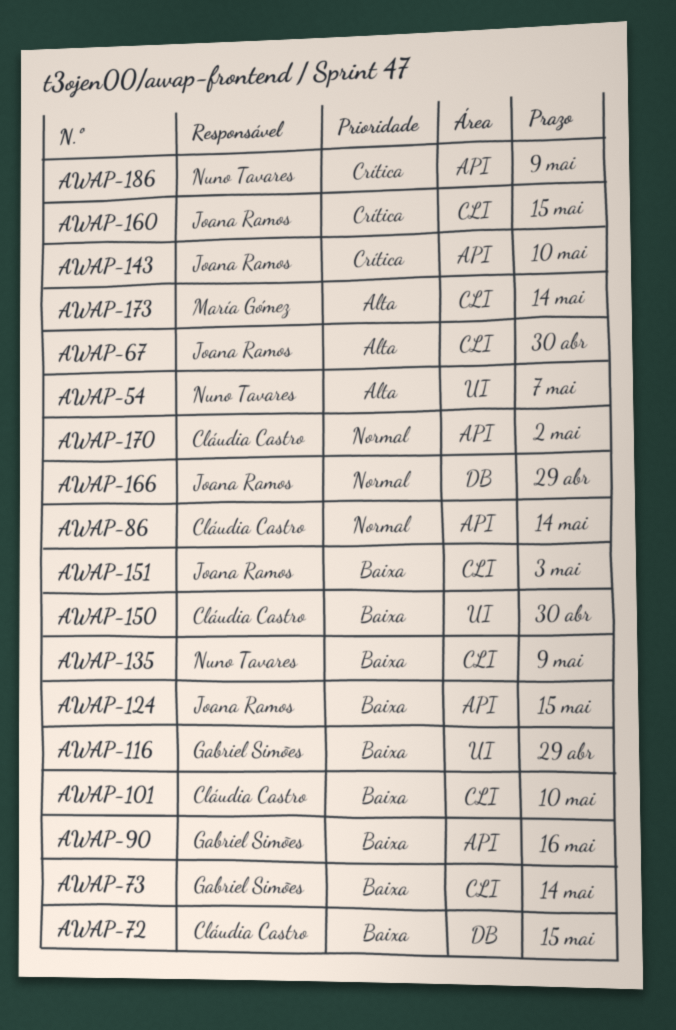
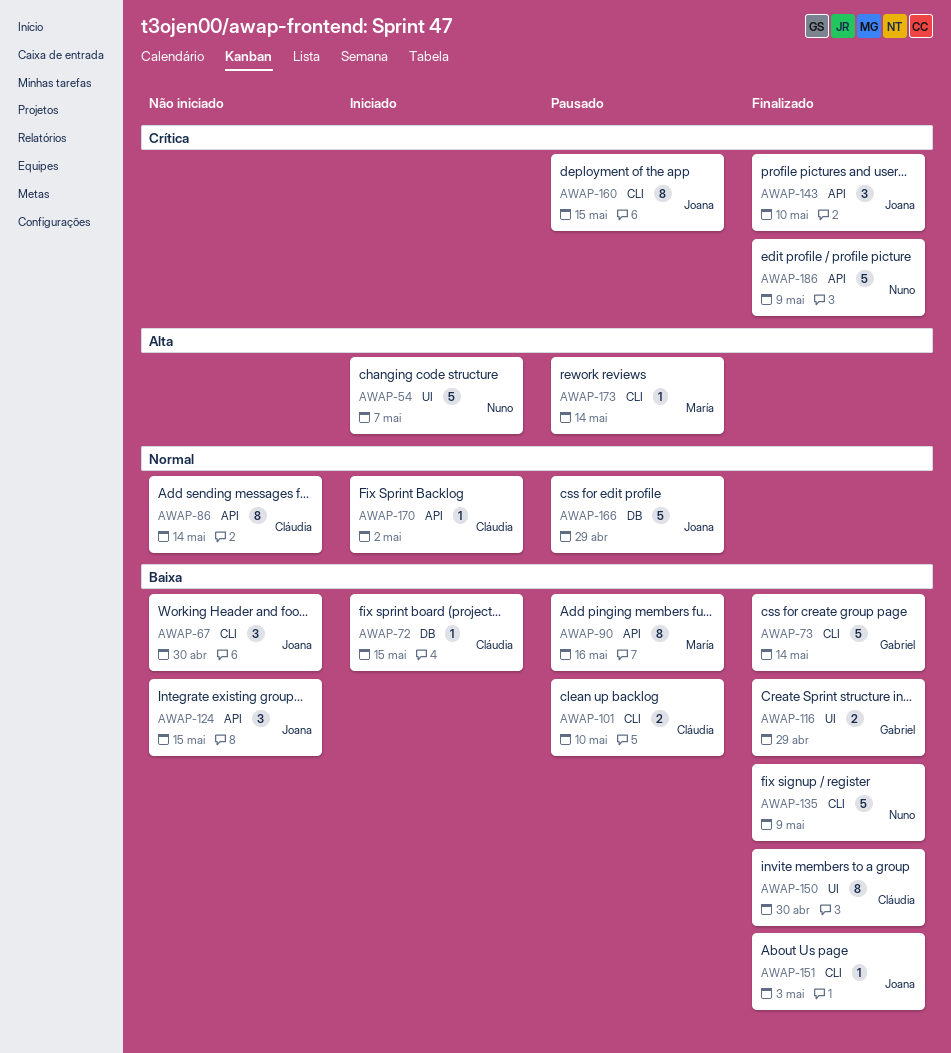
AWAP-67, priority: Alta -> Baixa
AWAP-90, owner: Gabriel Simões -> María Gómez

